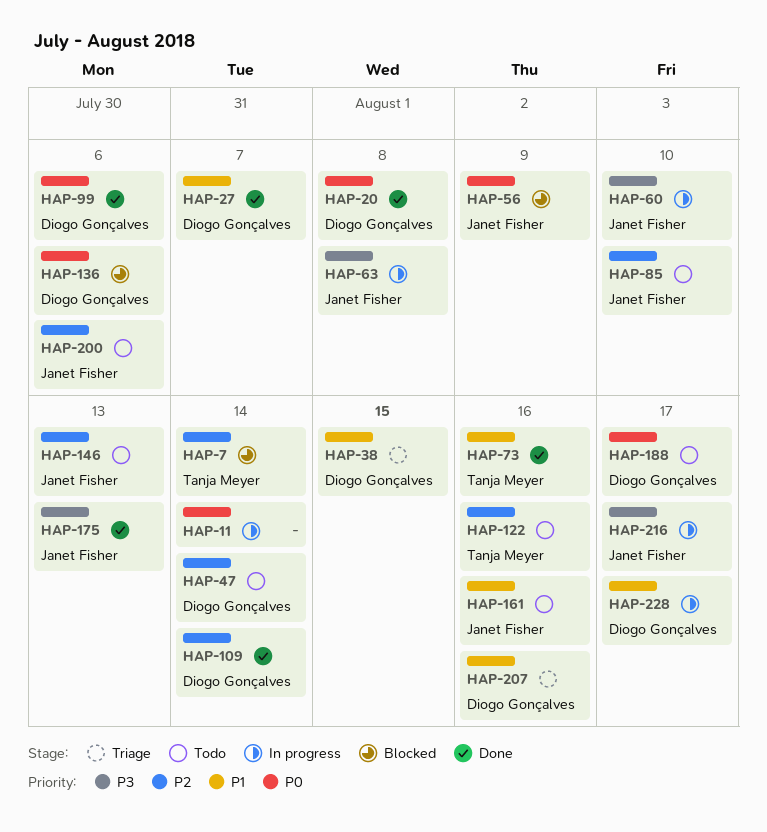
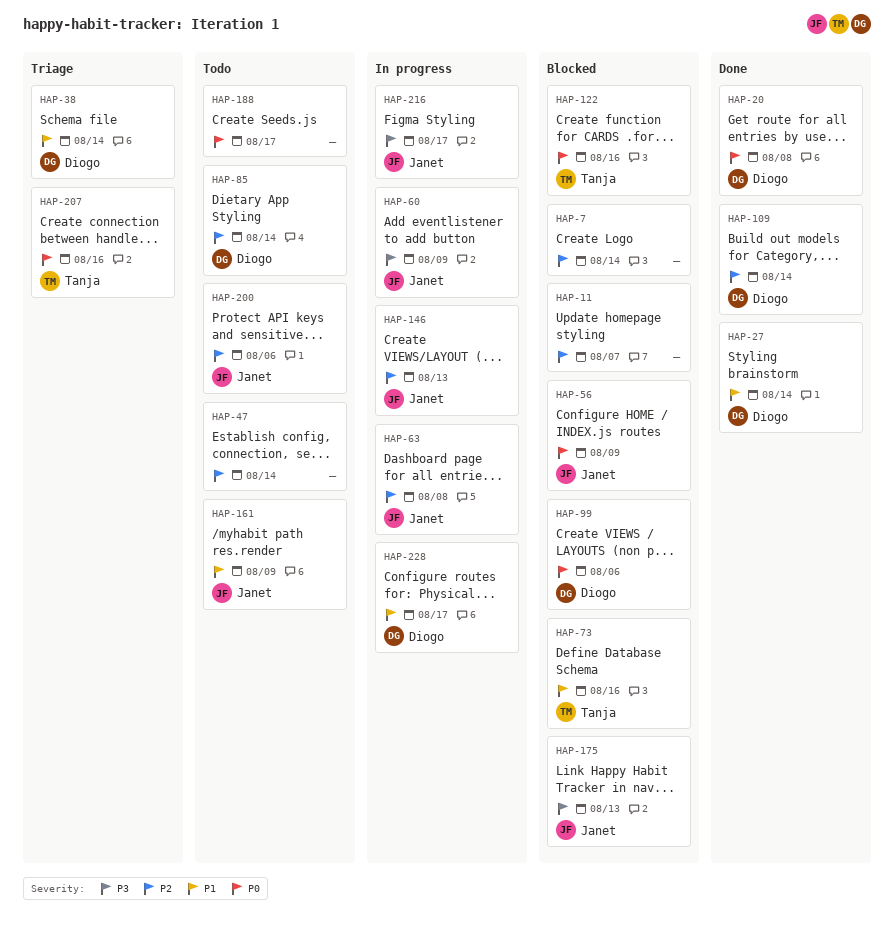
HAP-7, owner: Tanja Meyer -> none
HAP-11, status: In progress -> Blocked
HAP-11, priority: P0 -> P2
HAP-11, due: Aug 14 -> Aug 7
HAP-27, due: Aug 7 -> Aug 14
HAP-38, due: Aug 15 -> Aug 14
HAP-47, owner: Diogo Gonçalves -> none
HAP-60, due: Aug 10 -> Aug 9
HAP-63, priority: P3 -> P2
HAP-73, status: Done -> Blocked
HAP-85, owner: Janet Fisher -> Diogo Gonçalves
HAP-85, due: Aug 10 -> Aug 14
HAP-99, status: Done -> Blocked
HAP-122, status: Todo -> Blocked
HAP-122, priority: P2 -> P0
HAP-136: present -> none
HAP-146, status: Todo -> In progress
HAP-161, due: Aug 16 -> Aug 9
HAP-175, status: Done -> Blocked
HAP-188, owner: Diogo Gonçalves -> none
HAP-207, owner: Diogo Gonçalves -> Tanja Meyer
HAP-207, priority: P1 -> P0

